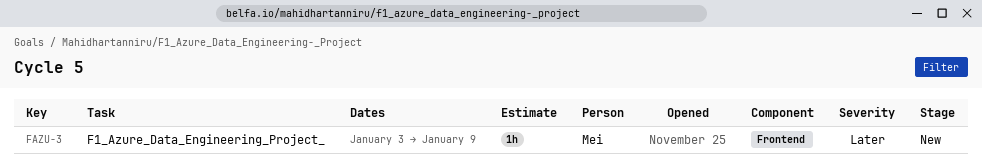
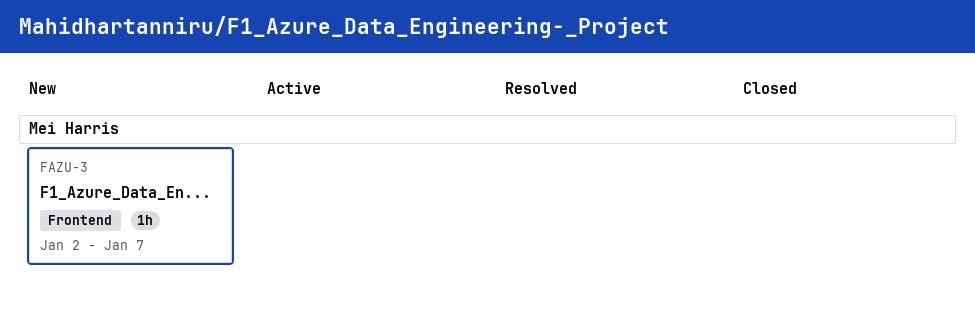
FAZU-3, start: Jan 3 -> Jan 2
FAZU-3, due: Jan 9 -> Jan 7

